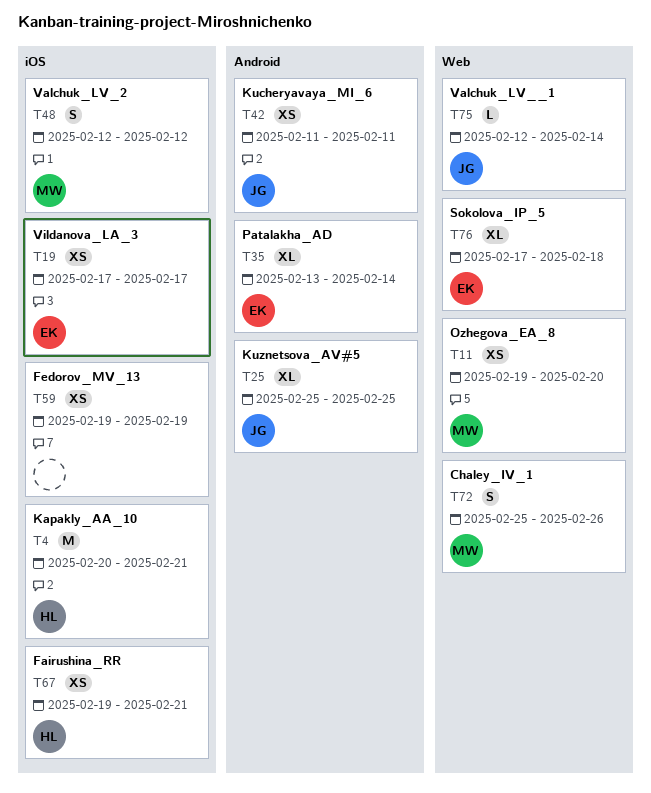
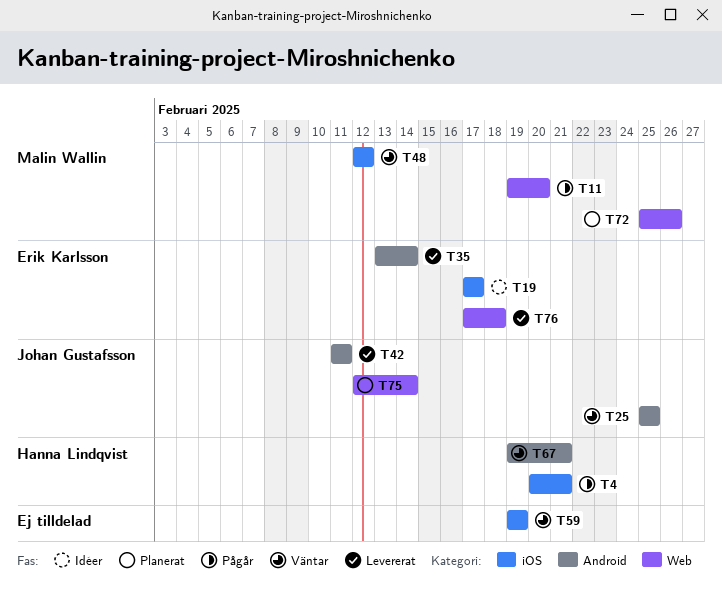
T67, label: iOS -> Android

